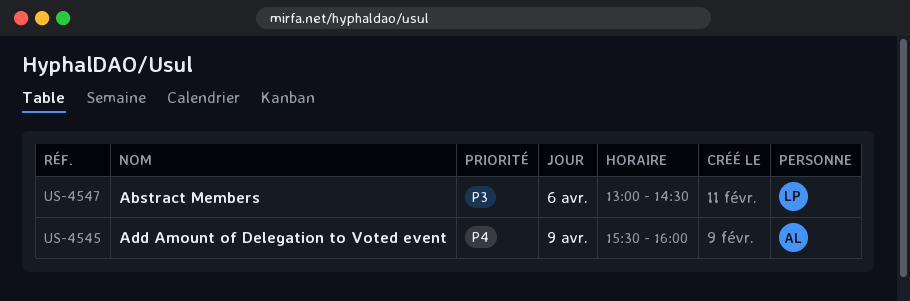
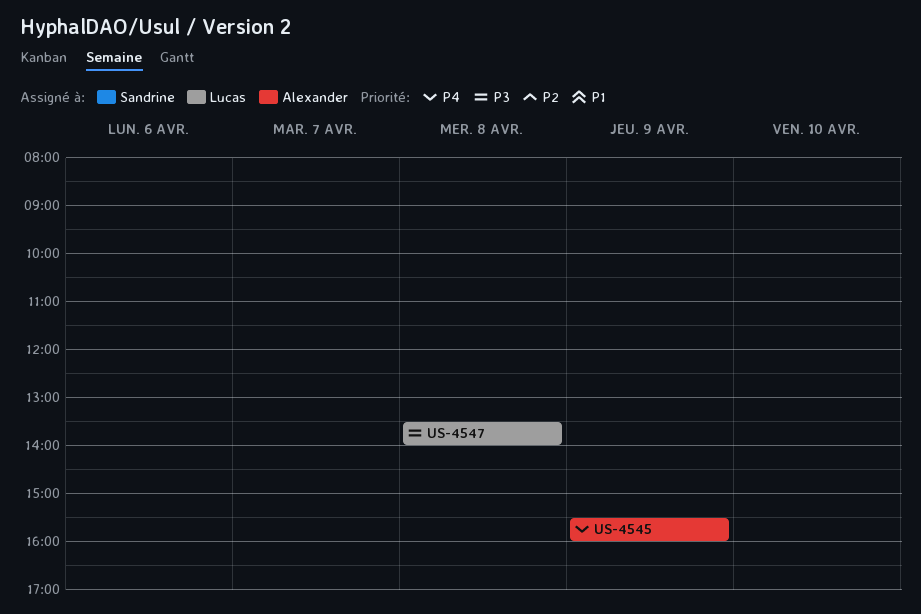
US-4547, day: Apr 6 -> Apr 8
US-4547, begins: 13:00 -> 13:30
US-4547, ends: 14:30 -> 14:00

